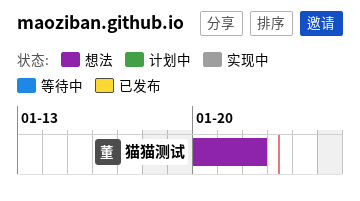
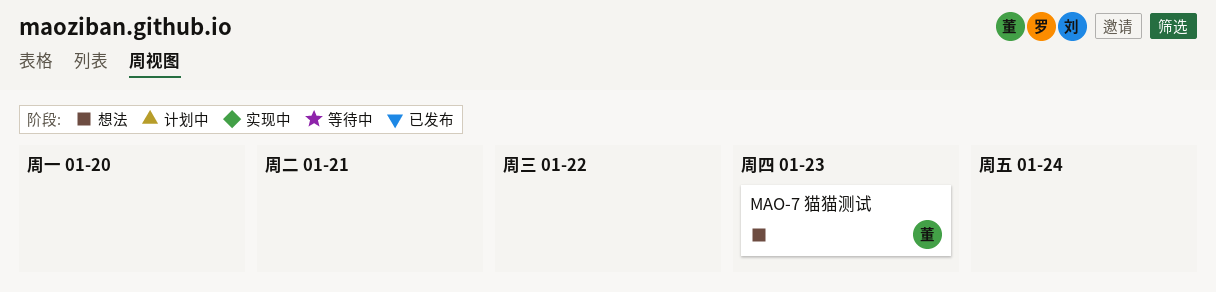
猫猫测试, due: Jan 22 -> Jan 23

